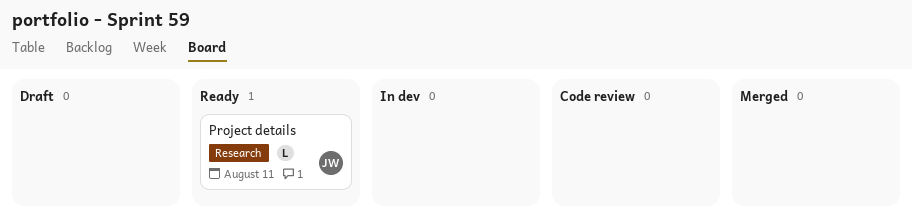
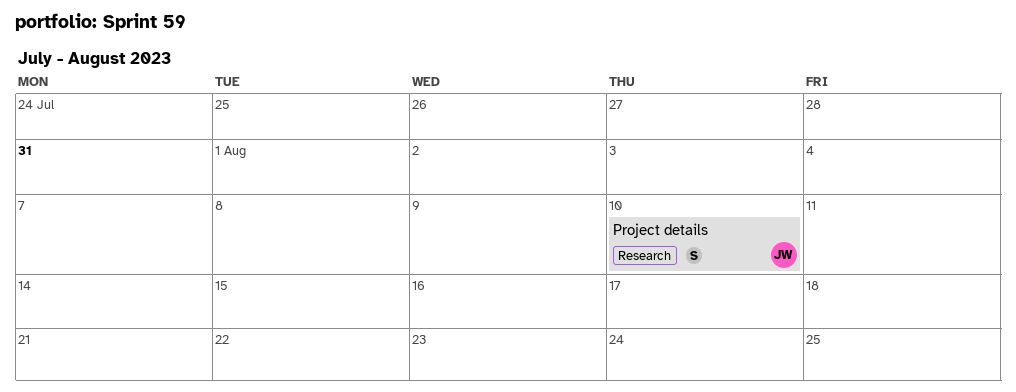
Project details, estimate: L -> S
Project details, due: Aug 11 -> Aug 10

